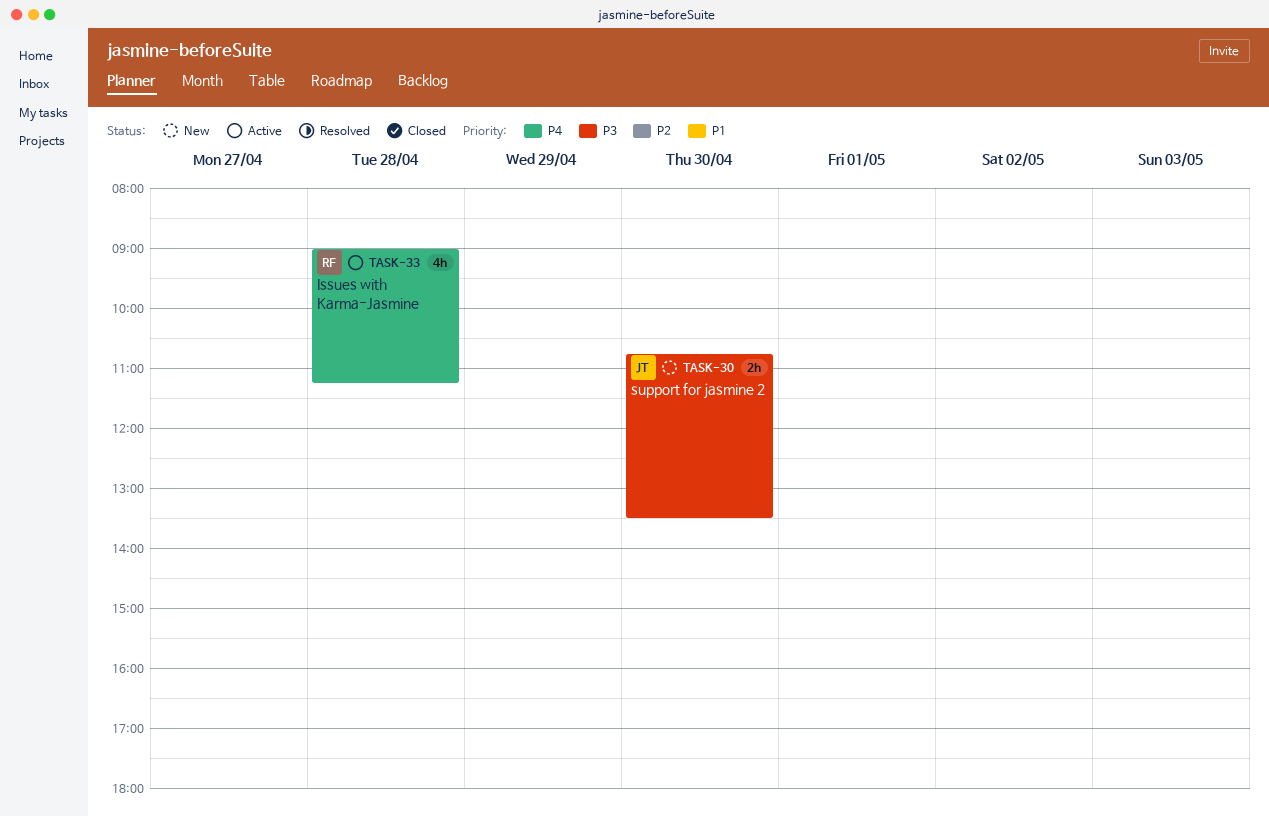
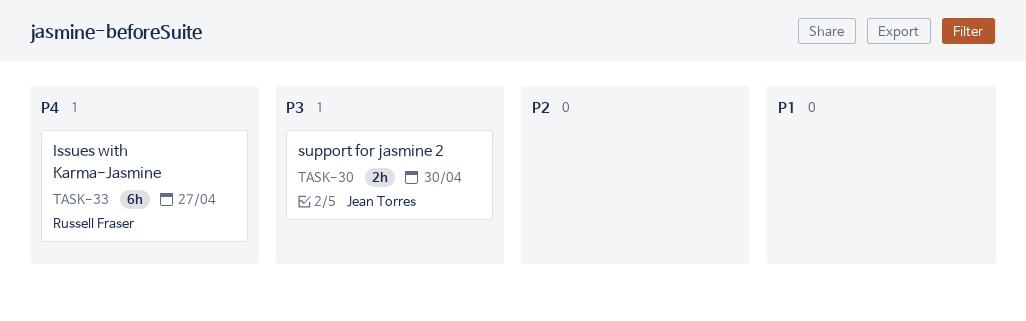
TASK-33, estimate: 4h -> 6h
TASK-33, day: Apr 28 -> Apr 27

